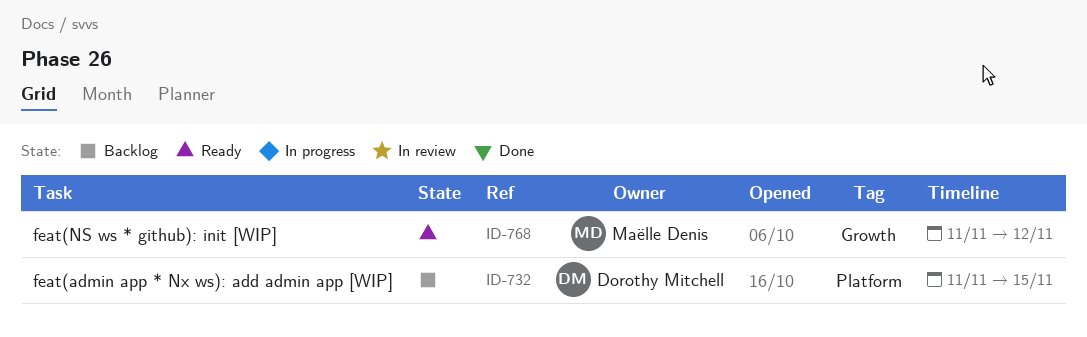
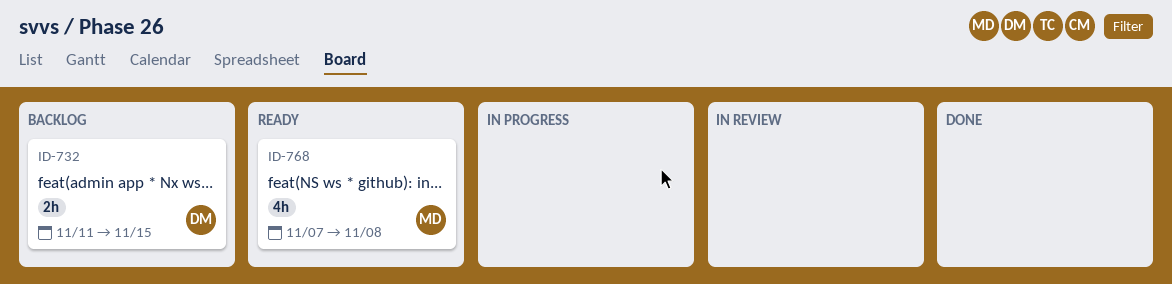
ID-768, start: Nov 11 -> Nov 7
ID-768, due: Nov 12 -> Nov 8

